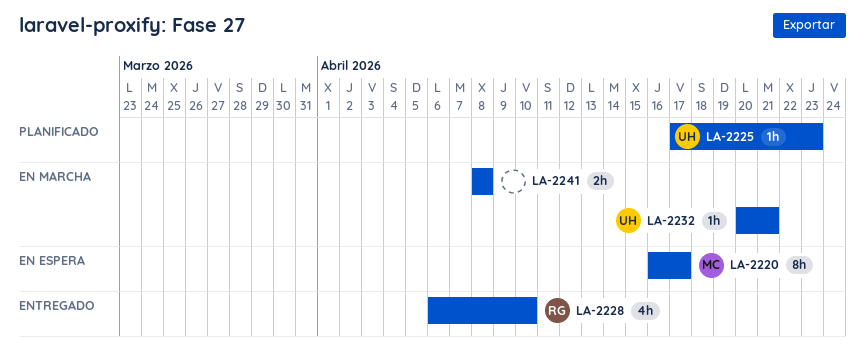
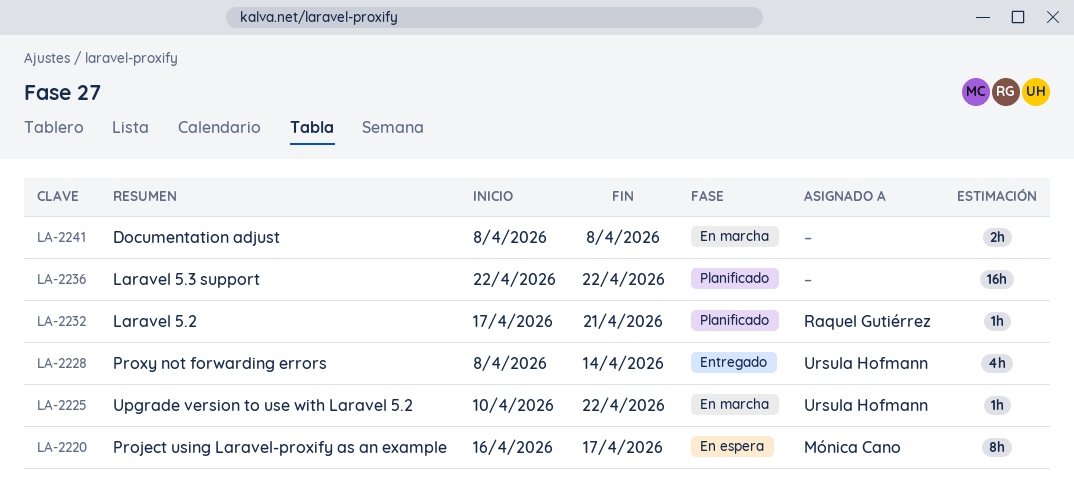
LA-2225, status: Planificado -> En marcha
LA-2225, start: Apr 17 -> Apr 10
LA-2225, due: Apr 23 -> Apr 22
LA-2228, owner: Raquel Gutiérrez -> Ursula Hofmann
LA-2228, start: Apr 6 -> Apr 8
LA-2228, due: Apr 10 -> Apr 14
LA-2232, status: En marcha -> Planificado
LA-2232, owner: Ursula Hofmann -> Raquel Gutiérrez
LA-2232, start: Apr 20 -> Apr 17
LA-2236: none -> present

